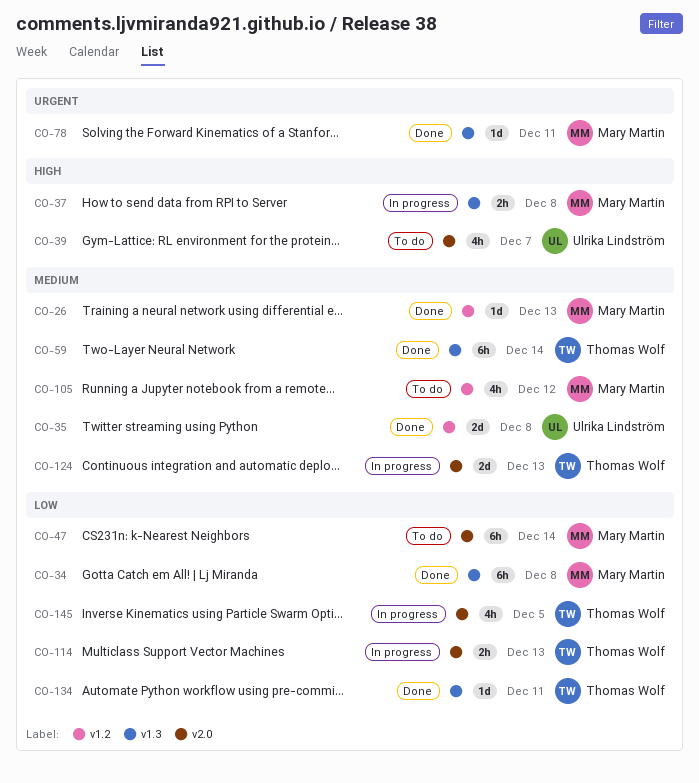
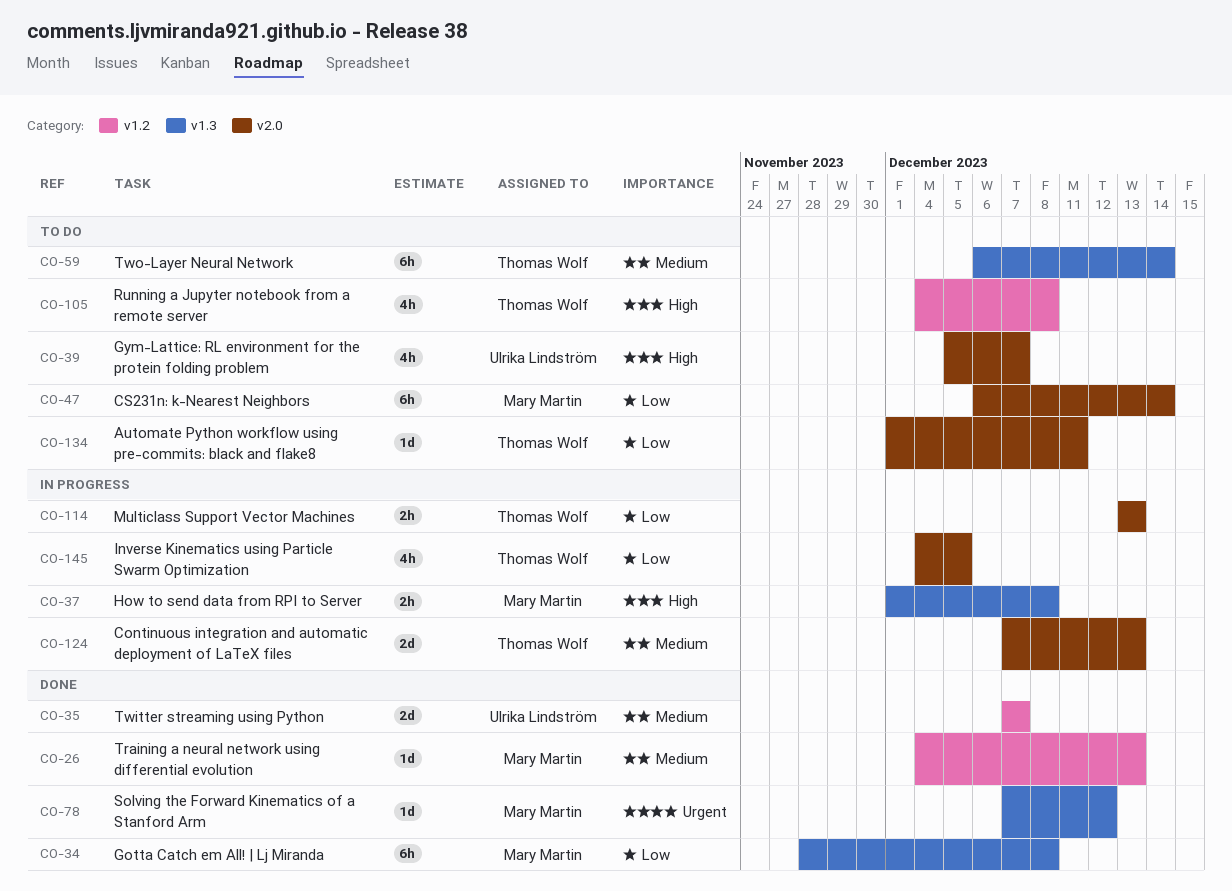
CO-35, due: Dec 8 -> Dec 7
CO-59, status: Done -> To do
CO-78, due: Dec 11 -> Dec 12
CO-105, owner: Mary Martin -> Thomas Wolf
CO-105, priority: Medium -> High
CO-105, due: Dec 12 -> Dec 8
CO-134, status: Done -> To do
CO-134, label: v1.3 -> v2.0

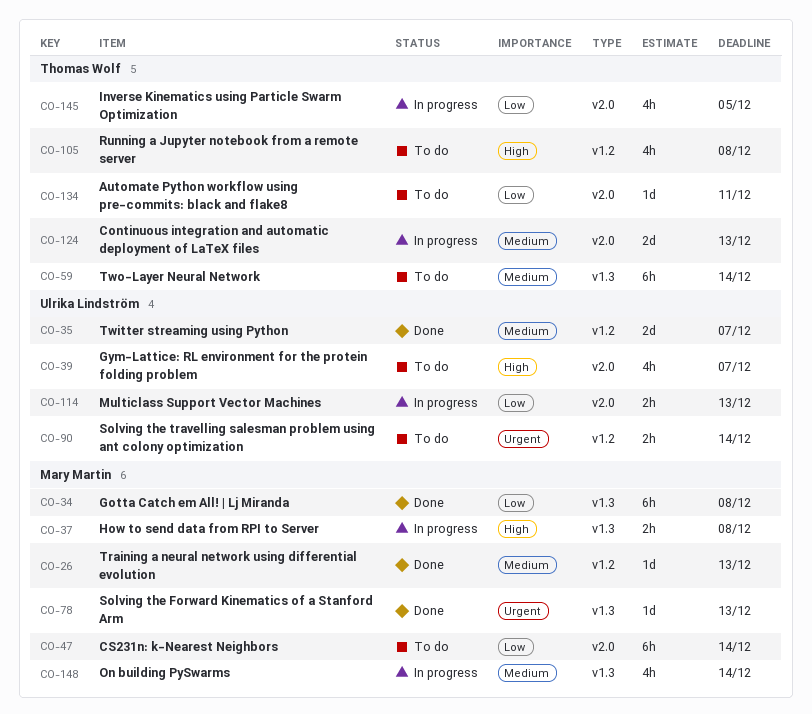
CO-78, due: Dec 12 -> Dec 13
CO-90: none -> present
CO-114, owner: Thomas Wolf -> Ulrika Lindström
CO-148: none -> present

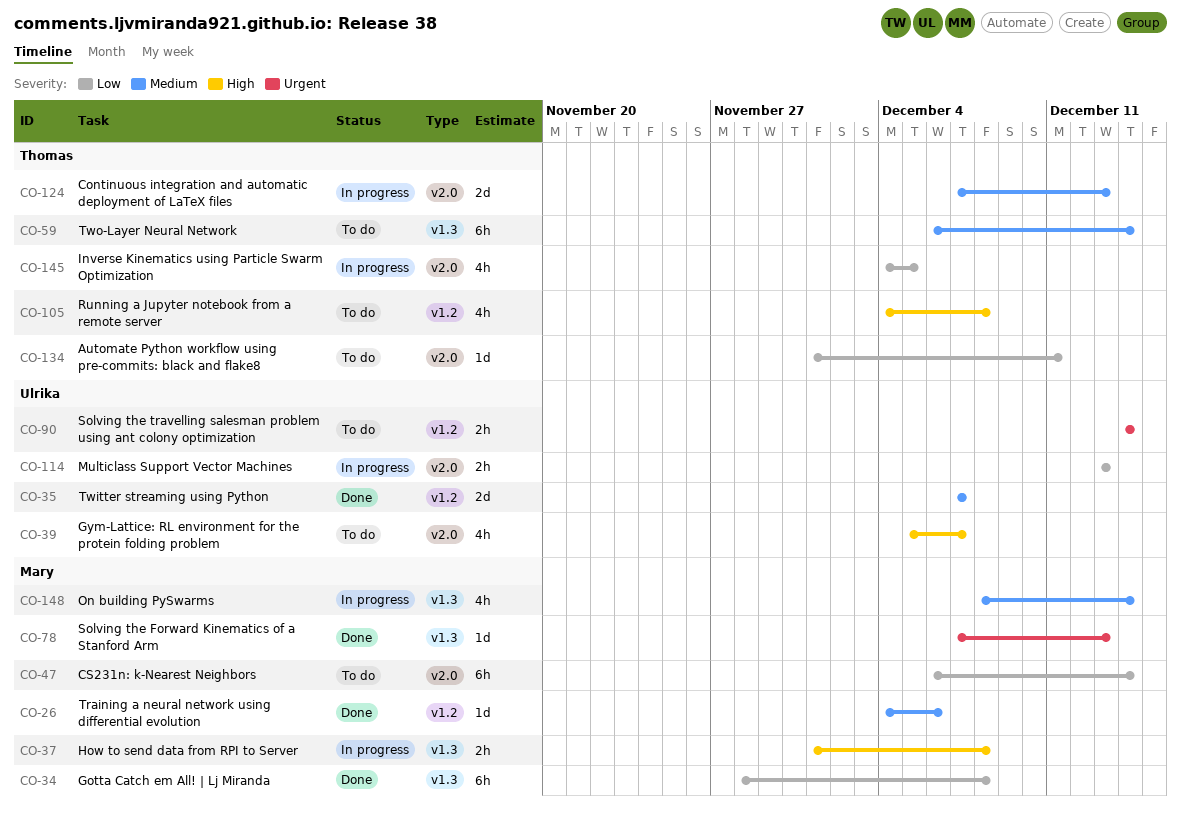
CO-26, due: Dec 13 -> Dec 6

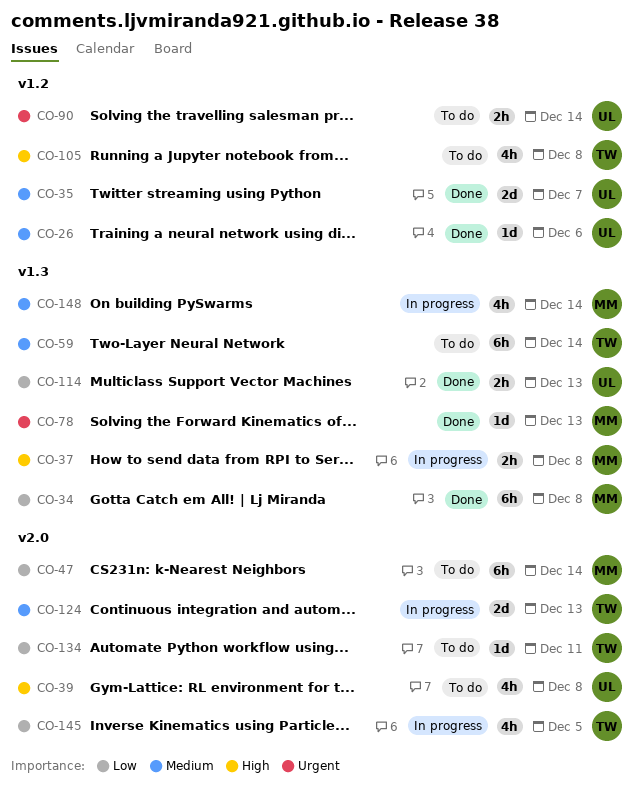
CO-26, owner: Mary -> Ulrika
CO-39, due: Dec 7 -> Dec 8
CO-114, status: In progress -> Done
CO-114, label: v2.0 -> v1.3

